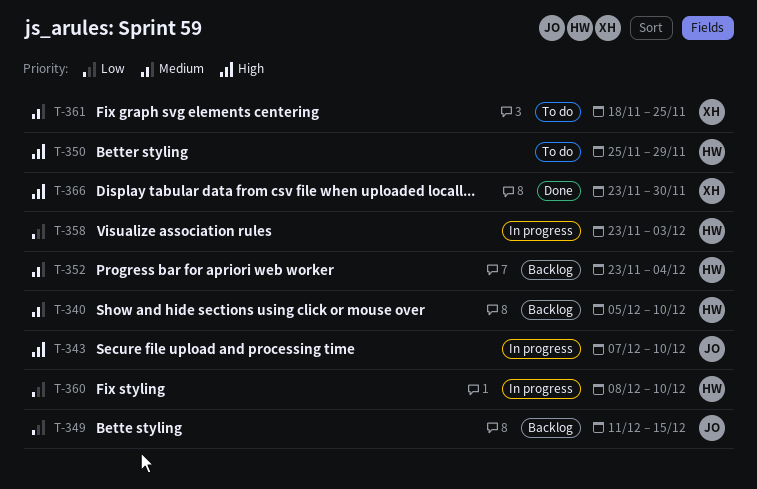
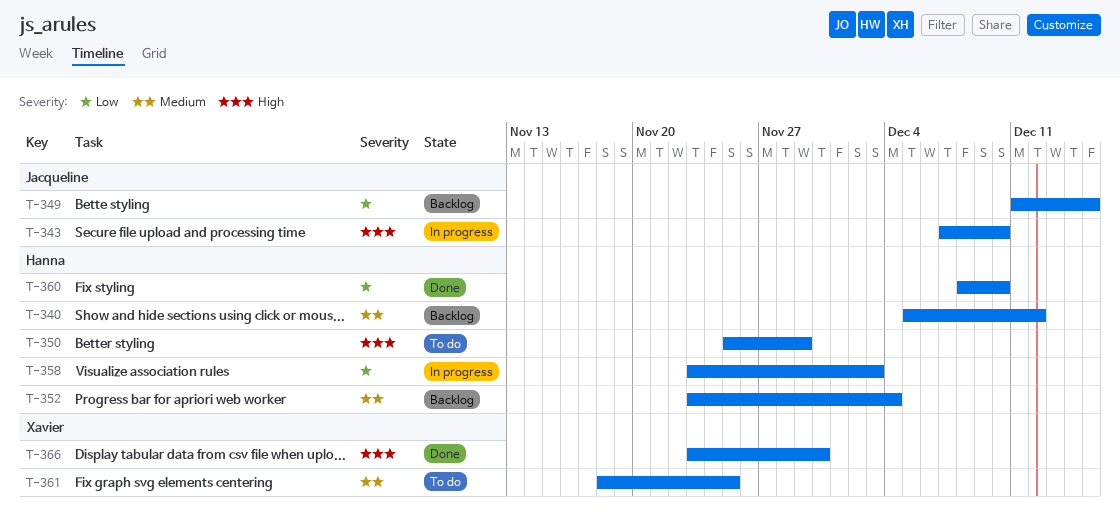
T-340, due: Dec 10 -> Dec 12
T-360, status: In progress -> Done

